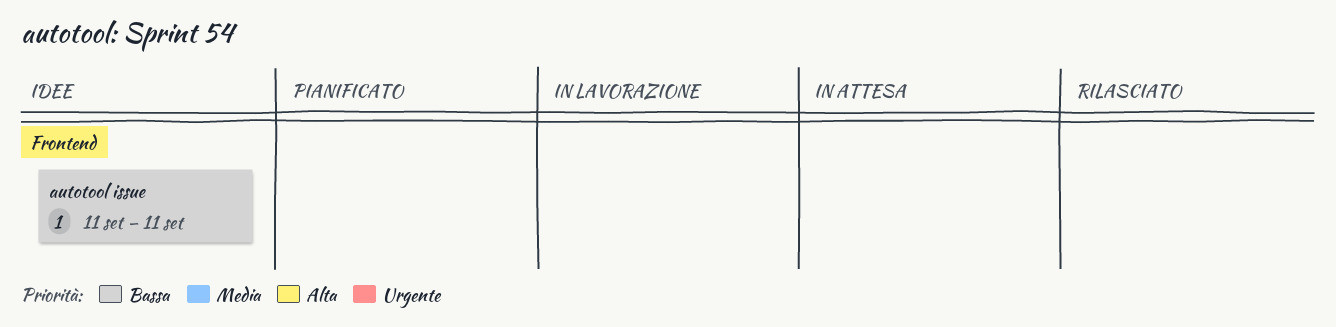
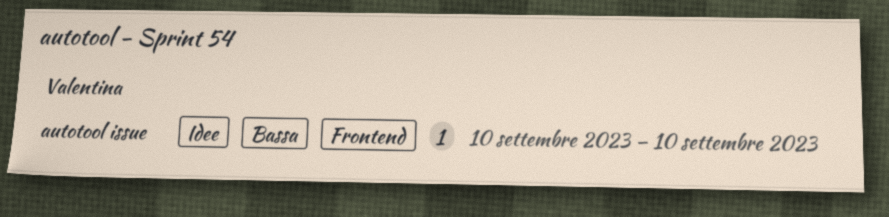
autotool issue, start: Sep 11 -> Sep 10
autotool issue, due: Sep 11 -> Sep 10

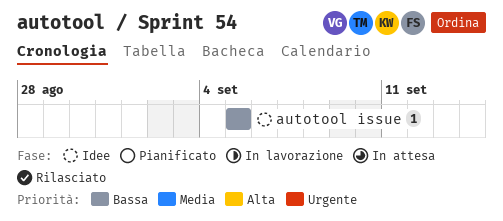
autotool issue, start: Sep 10 -> Sep 5
autotool issue, due: Sep 10 -> Sep 5

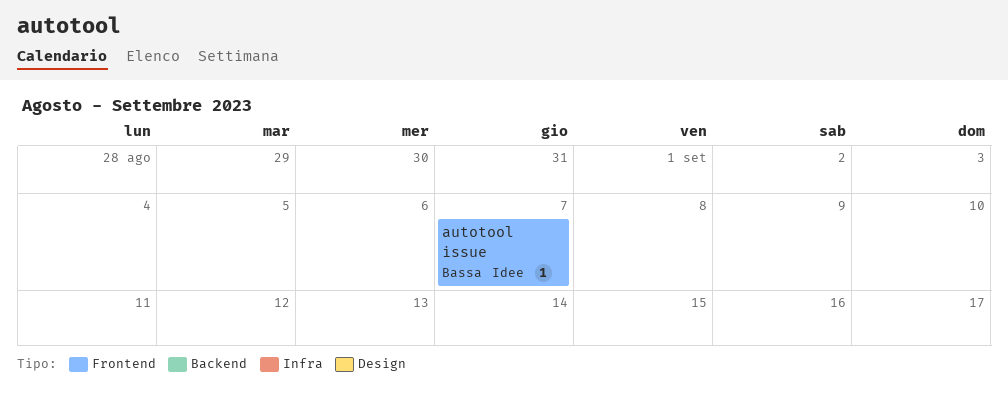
autotool issue, due: Sep 5 -> Sep 7

